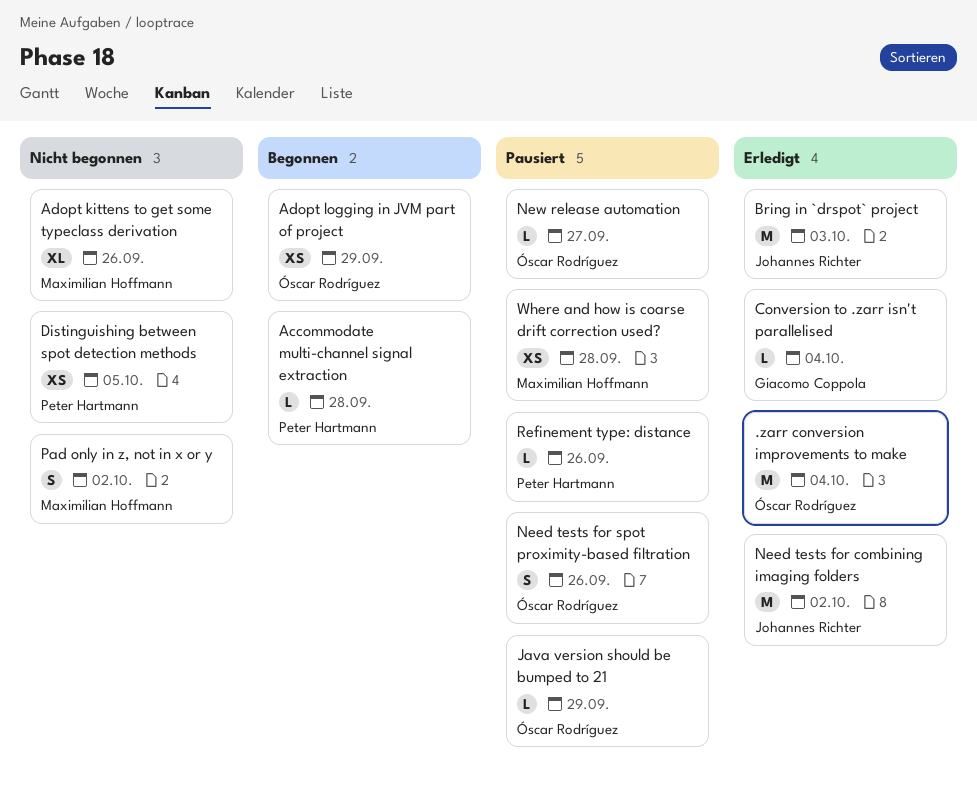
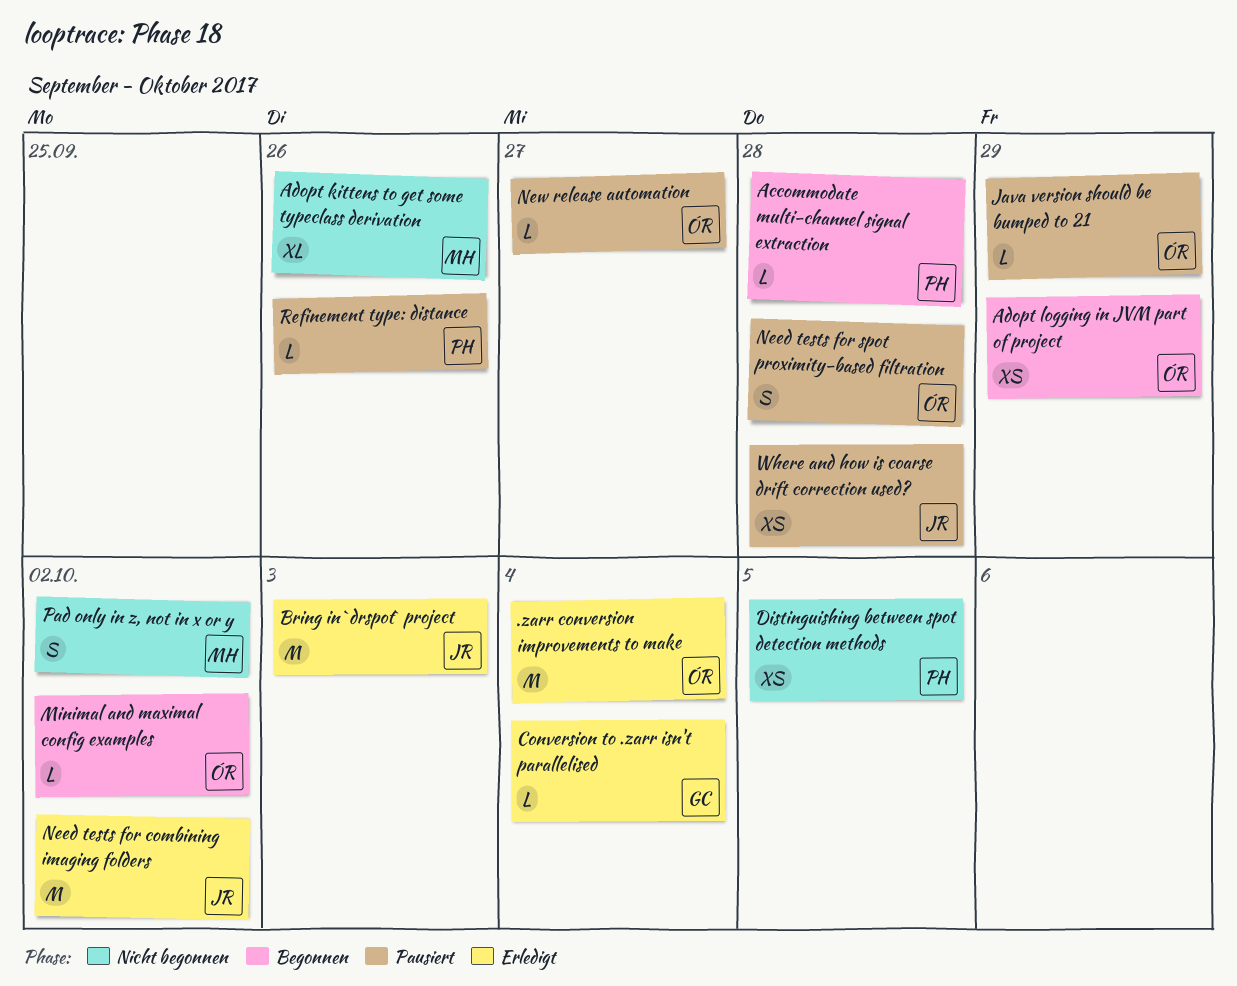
Minimal and maximal config examples: none -> present
Need tests for spot proximity-based filtration, due: Sep 26 -> Sep 28
Where and how is coarse drift correction used?, owner: Maximilian Hoffmann -> Johannes Richter

